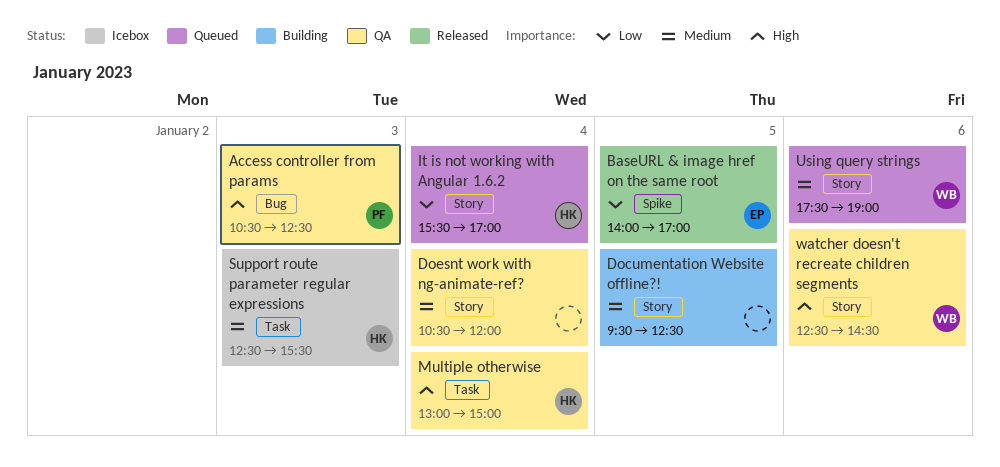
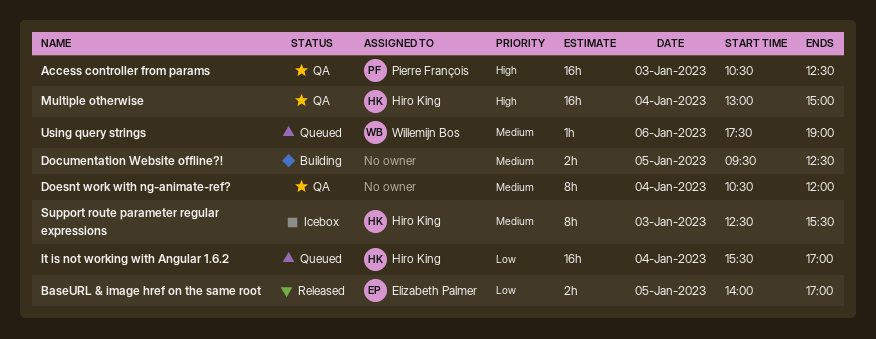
watcher doesn't recreate children segments: present -> none

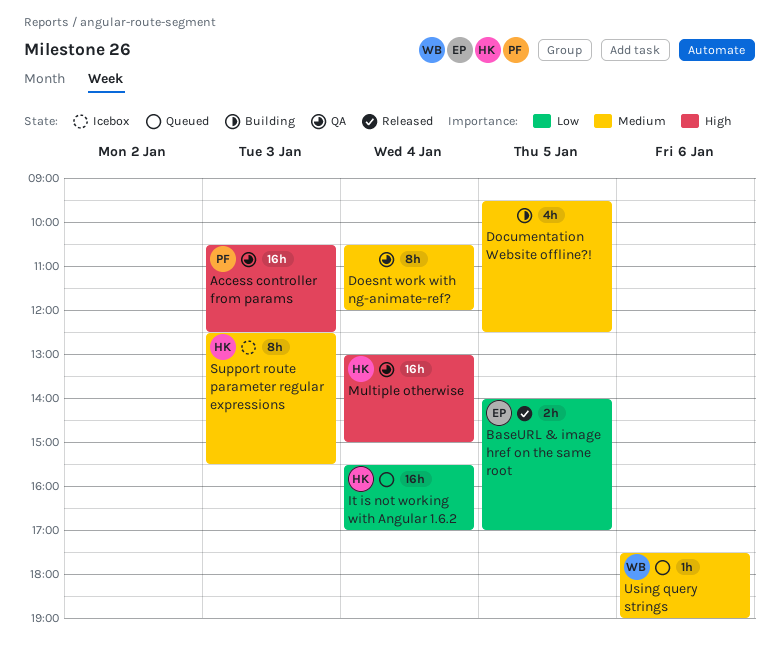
Documentation Website offline?!, estimate: 2h -> 4h

